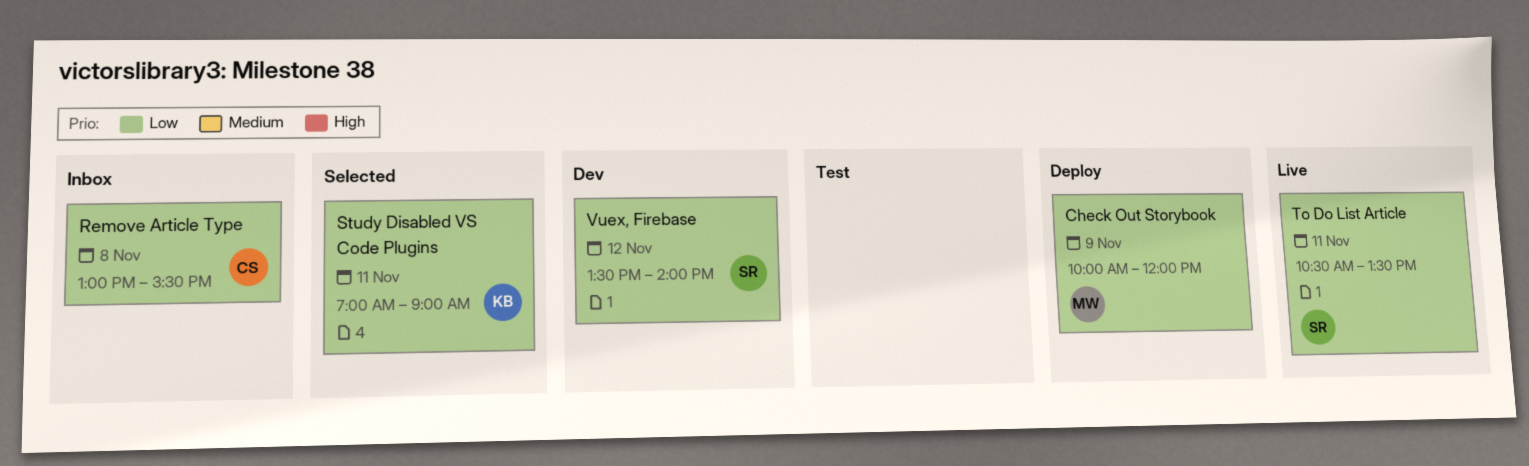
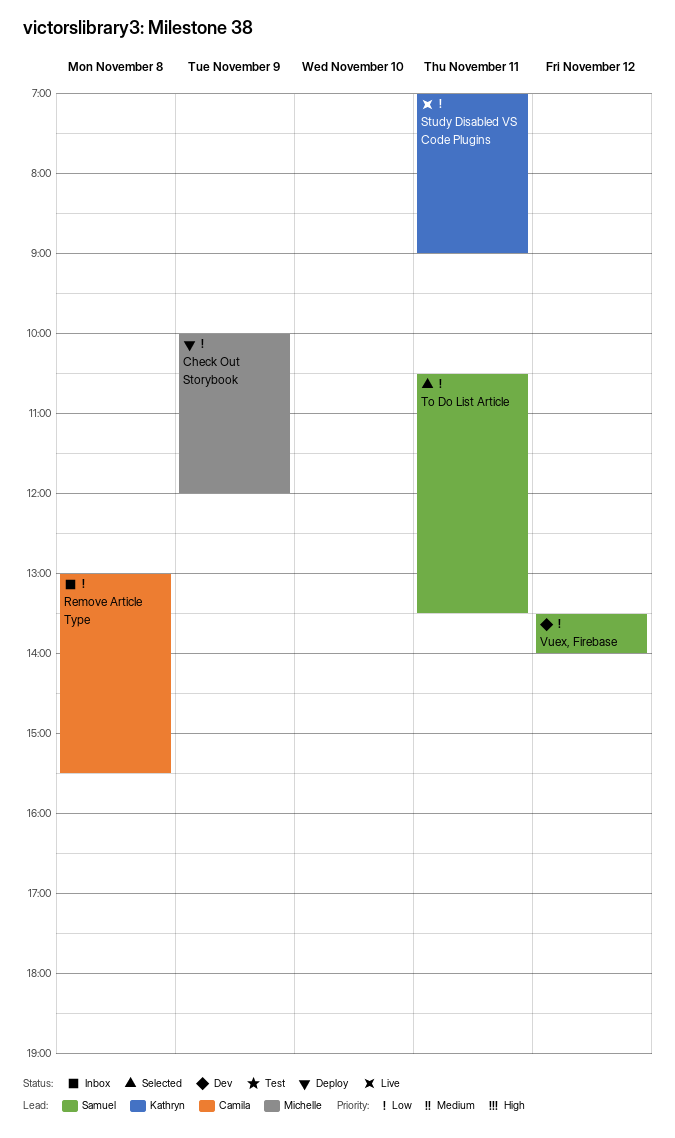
Study Disabled VS Code Plugins, status: Selected -> Live
To Do List Article, status: Live -> Selected

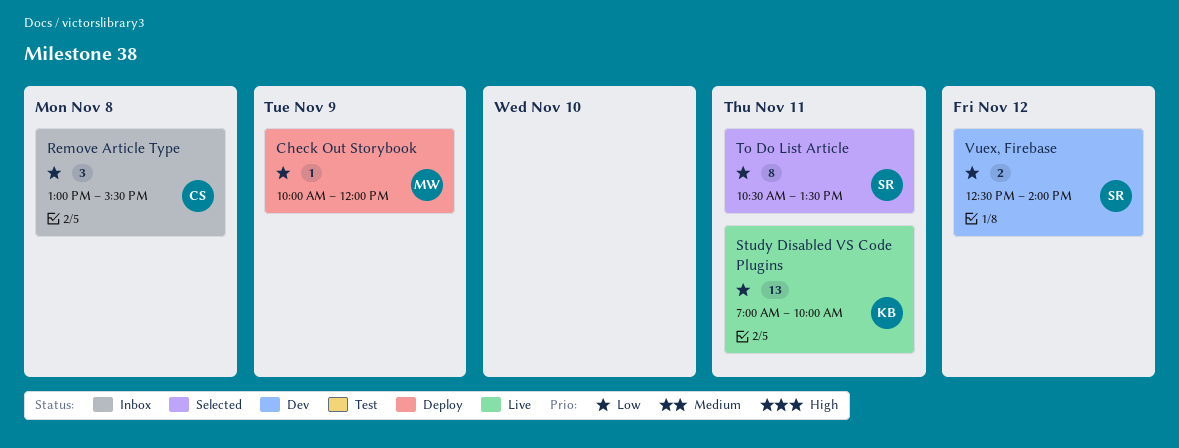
Study Disabled VS Code Plugins, ends: 09:00 -> 10:00
Vuex, Firebase, begins: 13:30 -> 12:30

